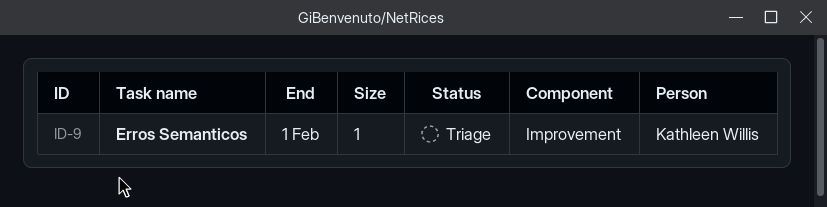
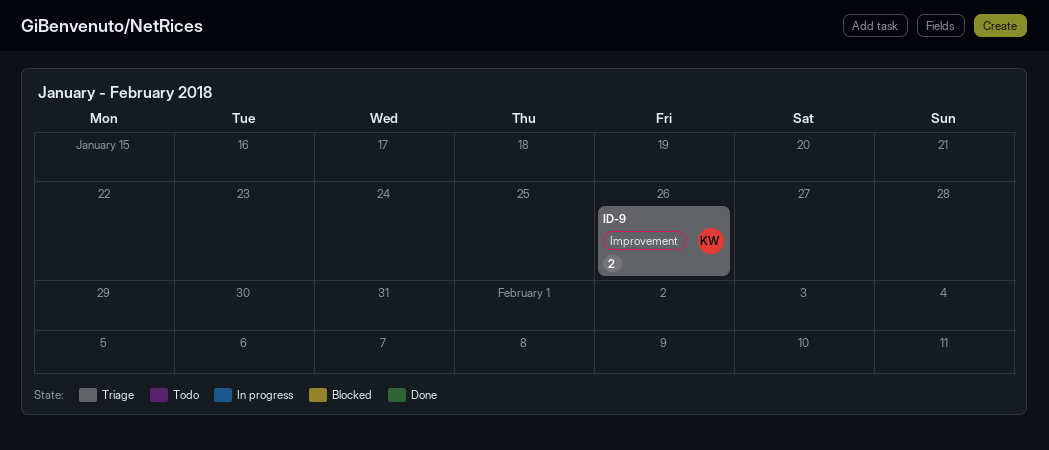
ID-9, estimate: 1 -> 2
ID-9, due: Feb 1 -> Jan 26

